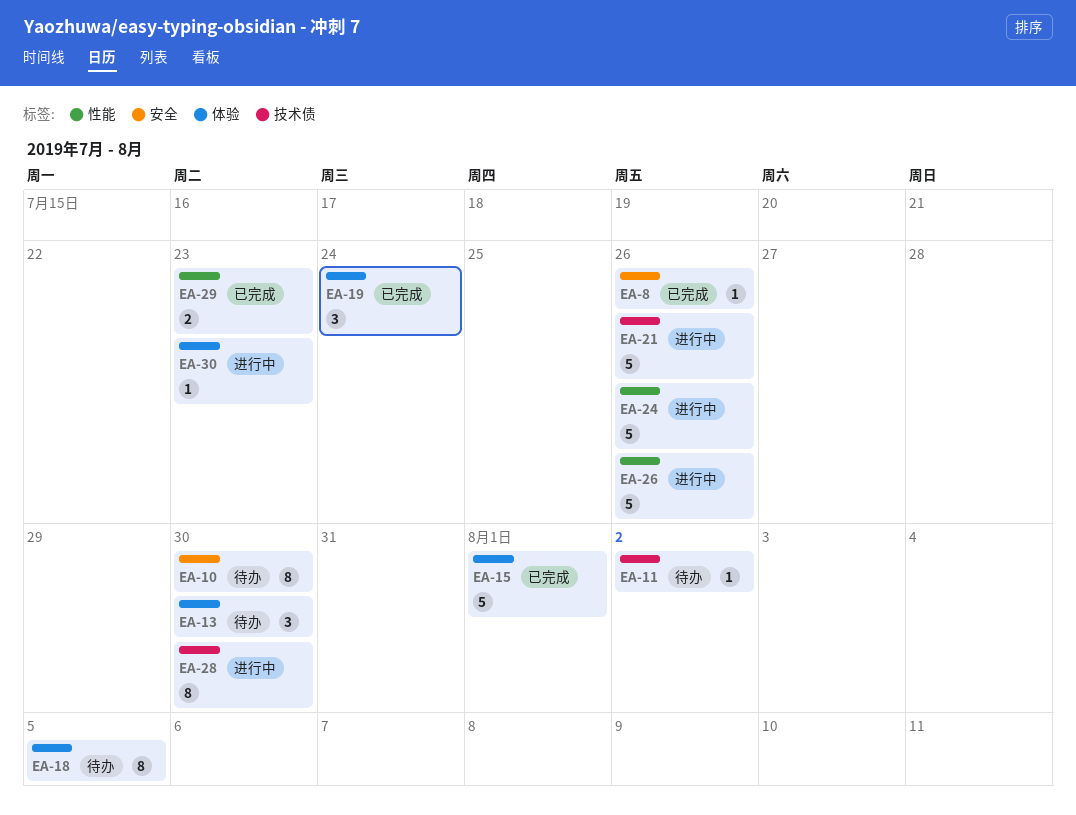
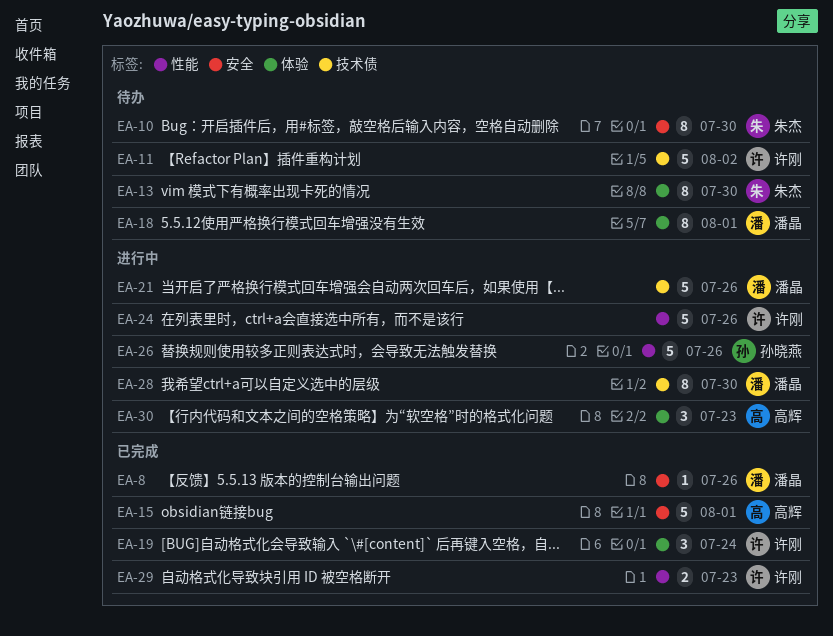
EA-11, estimate: 1 -> 5
EA-13, estimate: 3 -> 8
EA-15, label: 体验 -> 安全
EA-18, due: Aug 5 -> Aug 1
EA-30, estimate: 1 -> 3

